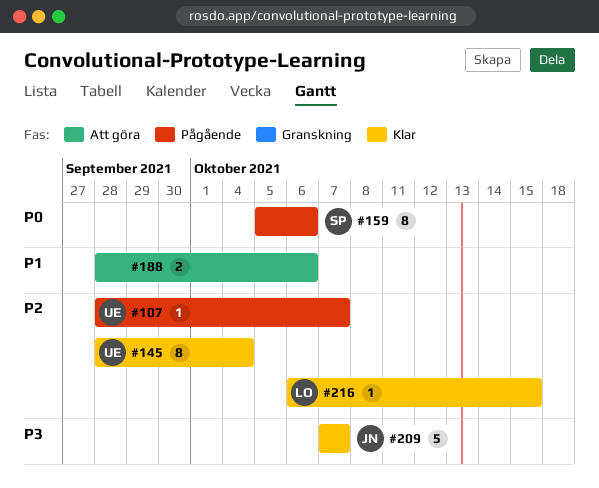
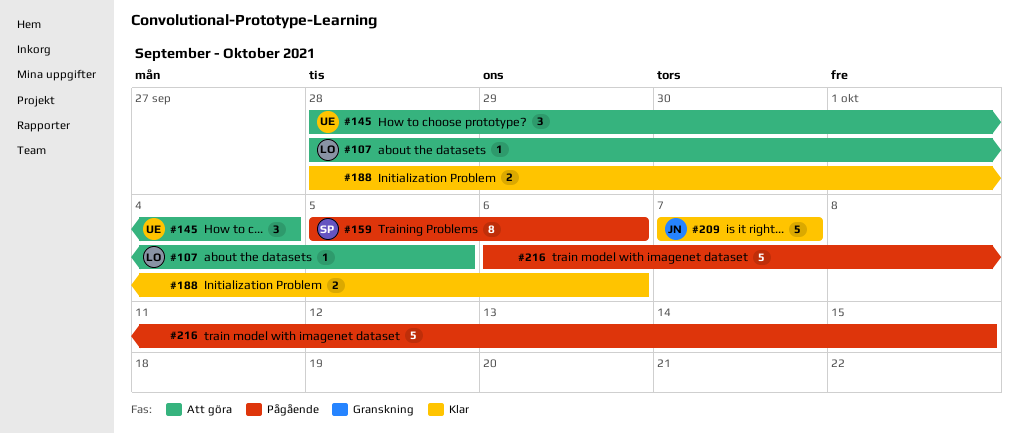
#107, status: Pågående -> Att göra
#107, owner: UE -> LO
#107, due: Oct 7 -> Oct 5
#145, status: Klar -> Att göra
#145, estimate: 8 -> 3
#188, status: Att göra -> Klar
#216, status: Klar -> Pågående
#216, owner: LO -> none
#216, estimate: 1 -> 5

